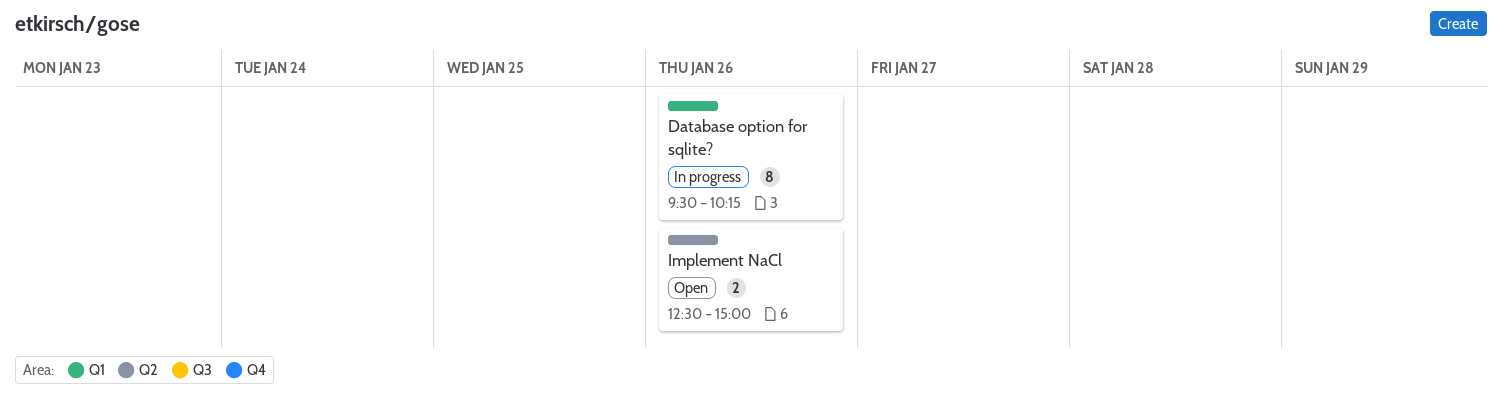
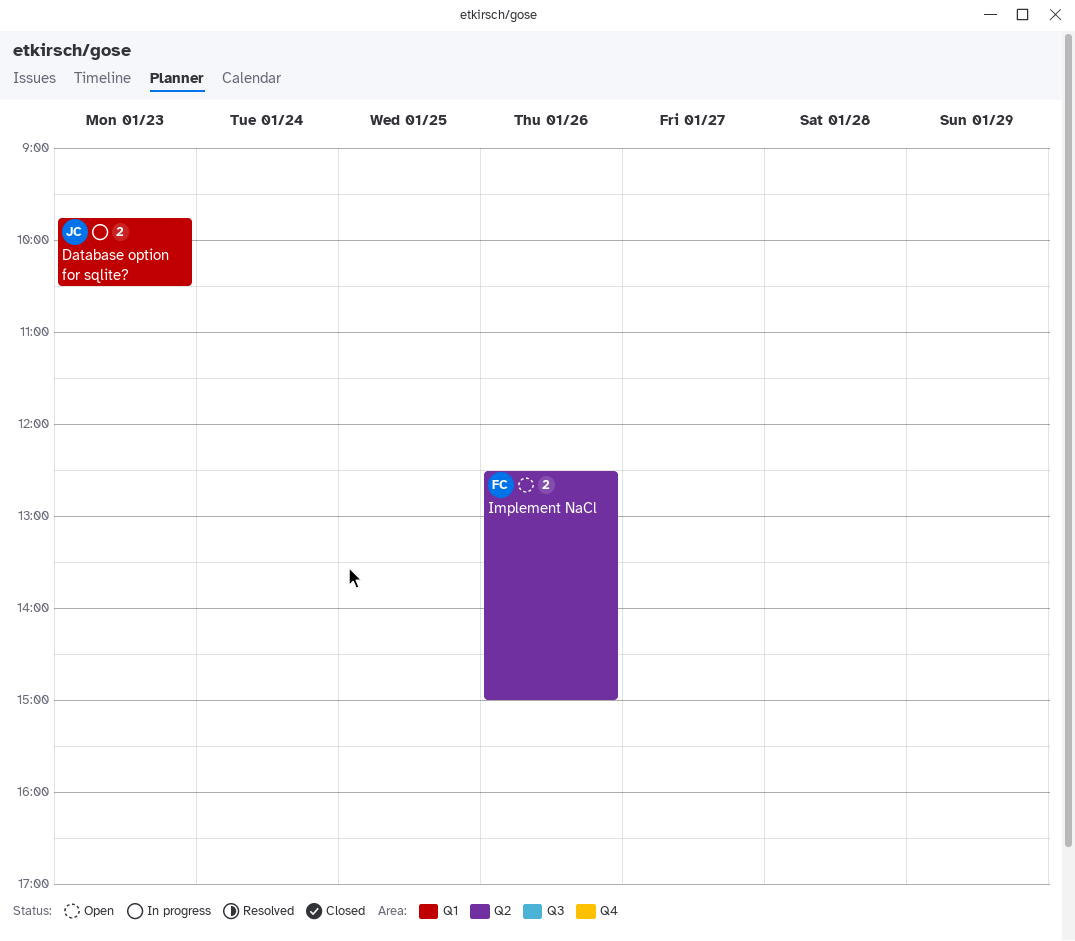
Database option for sqlite?, estimate: 8 -> 2
Database option for sqlite?, day: Jan 26 -> Jan 23
Database option for sqlite?, begins: 09:30 -> 09:45
Database option for sqlite?, ends: 10:15 -> 10:30

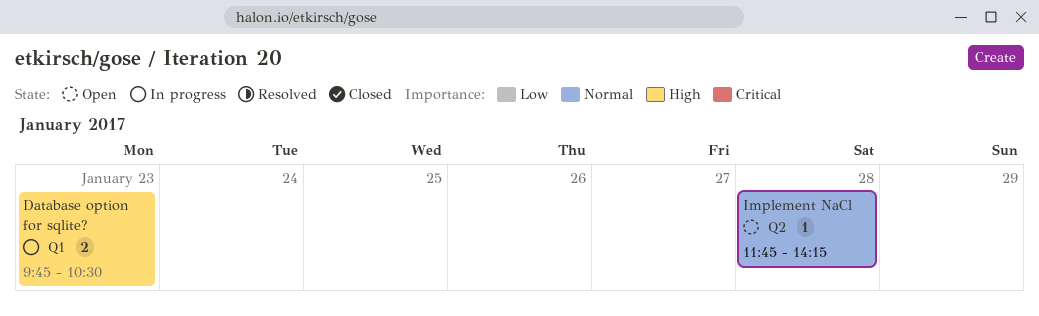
Implement NaCl, estimate: 2 -> 1
Implement NaCl, day: Jan 26 -> Jan 28
Implement NaCl, begins: 12:30 -> 11:45
Implement NaCl, ends: 15:00 -> 14:15

